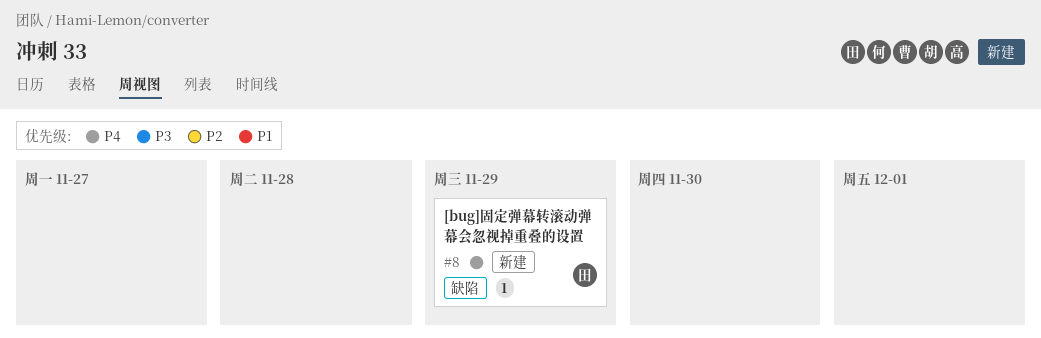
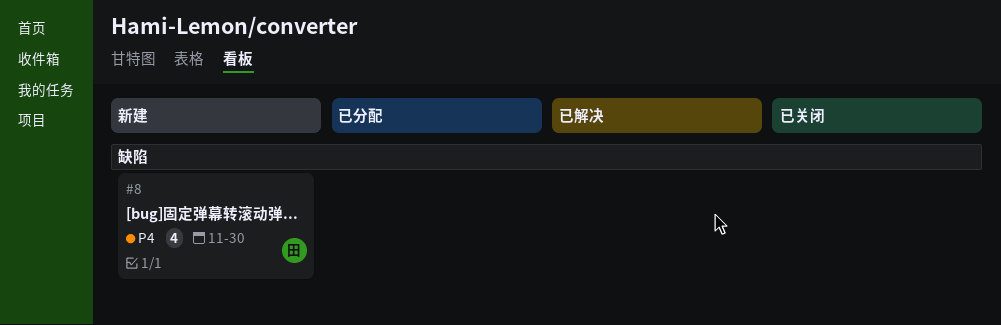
#8, estimate: 1 -> 4
#8, due: Nov 29 -> Nov 30

